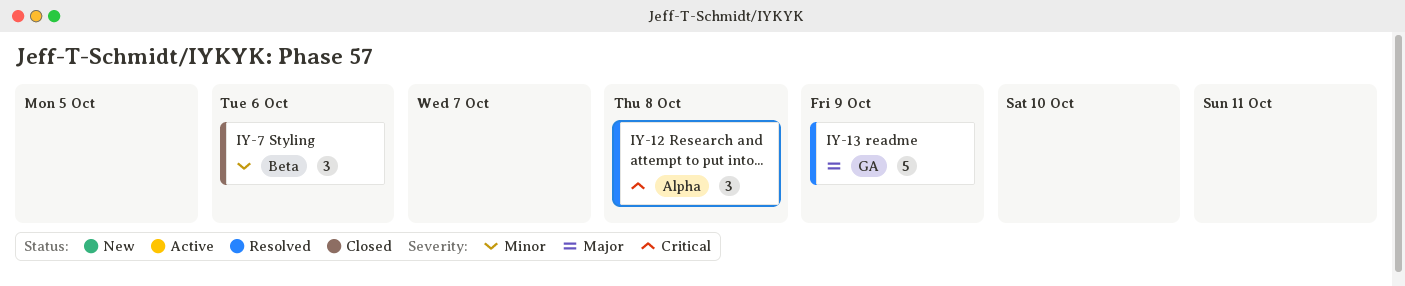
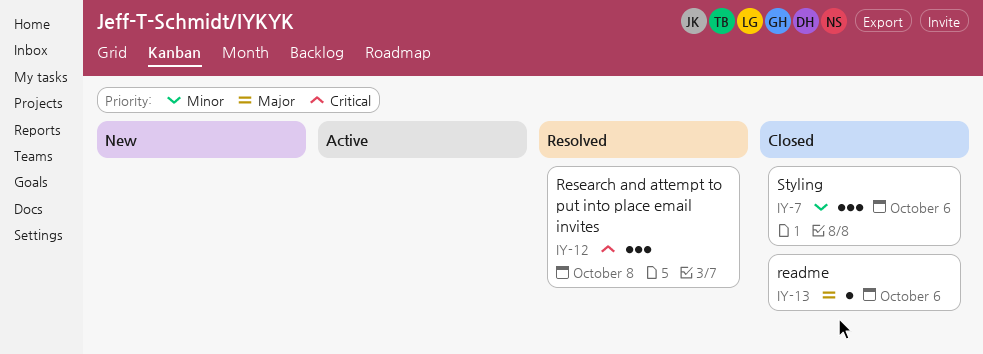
IY-13, status: Resolved -> Closed
IY-13, estimate: 5 -> 1
IY-13, due: Oct 9 -> Oct 6

